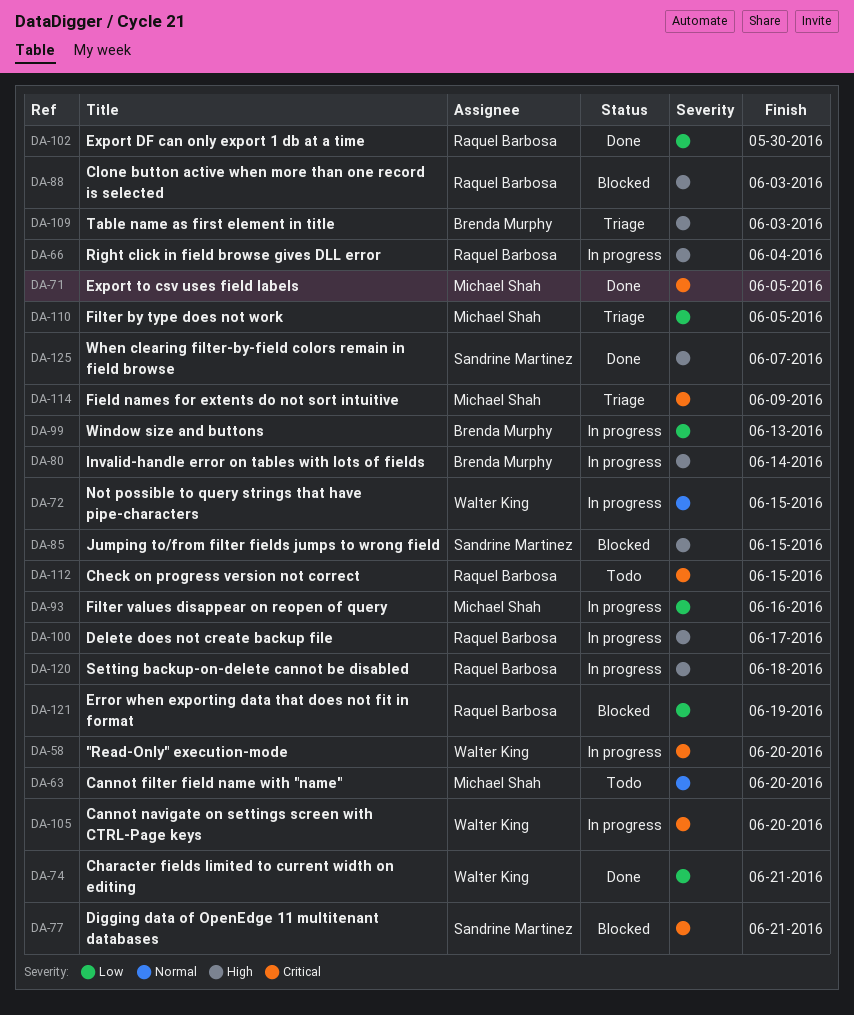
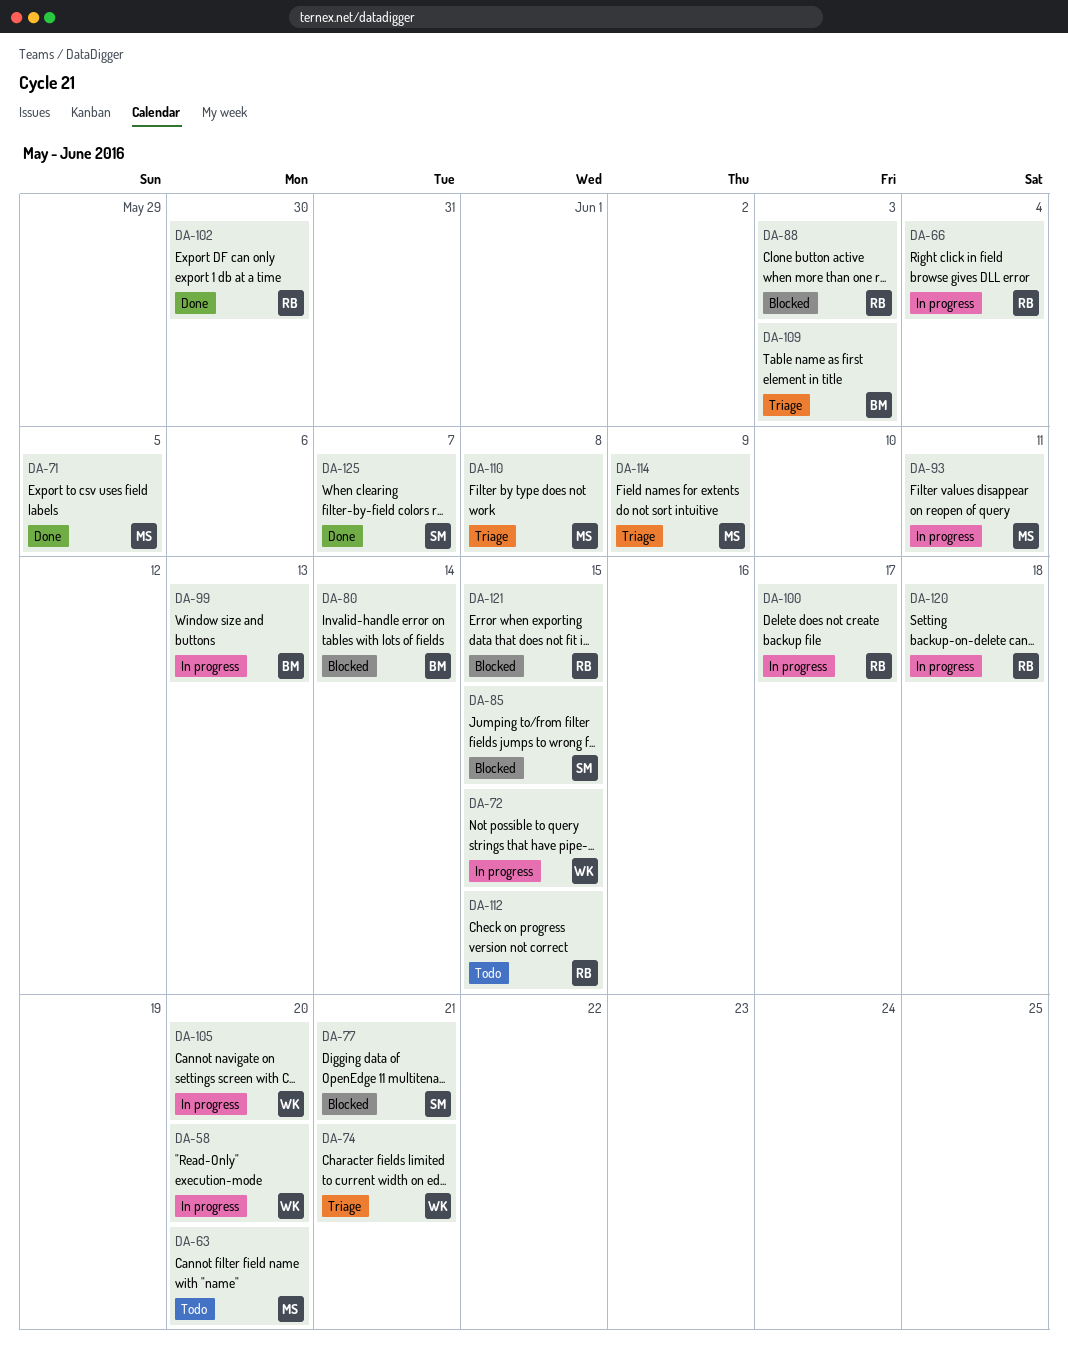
DA-74, status: Done -> Triage
DA-80, status: In progress -> Blocked
DA-93, due: Jun 16 -> Jun 11
DA-110, due: Jun 5 -> Jun 8
DA-121, due: Jun 19 -> Jun 15

